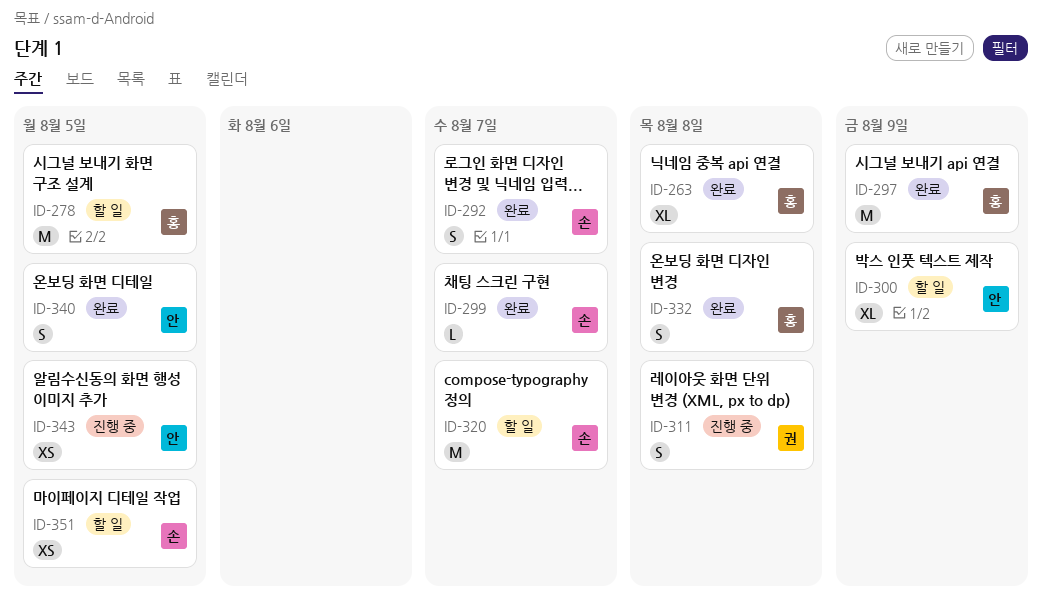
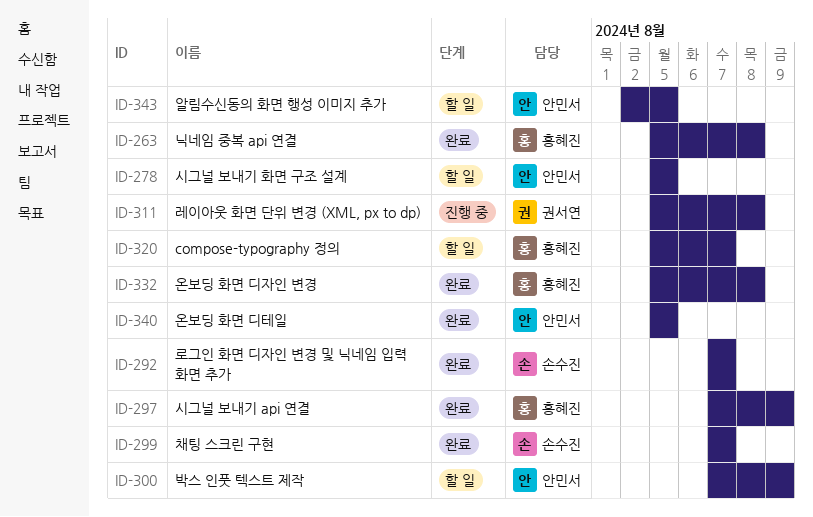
ID-278, owner: 홍혜진 -> 안민서
ID-320, owner: 손수진 -> 홍혜진
ID-343, status: 진행 중 -> 할 일
ID-351: present -> none

